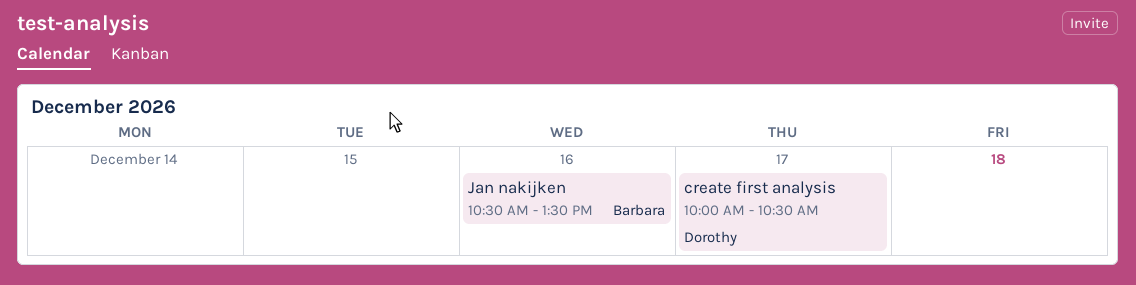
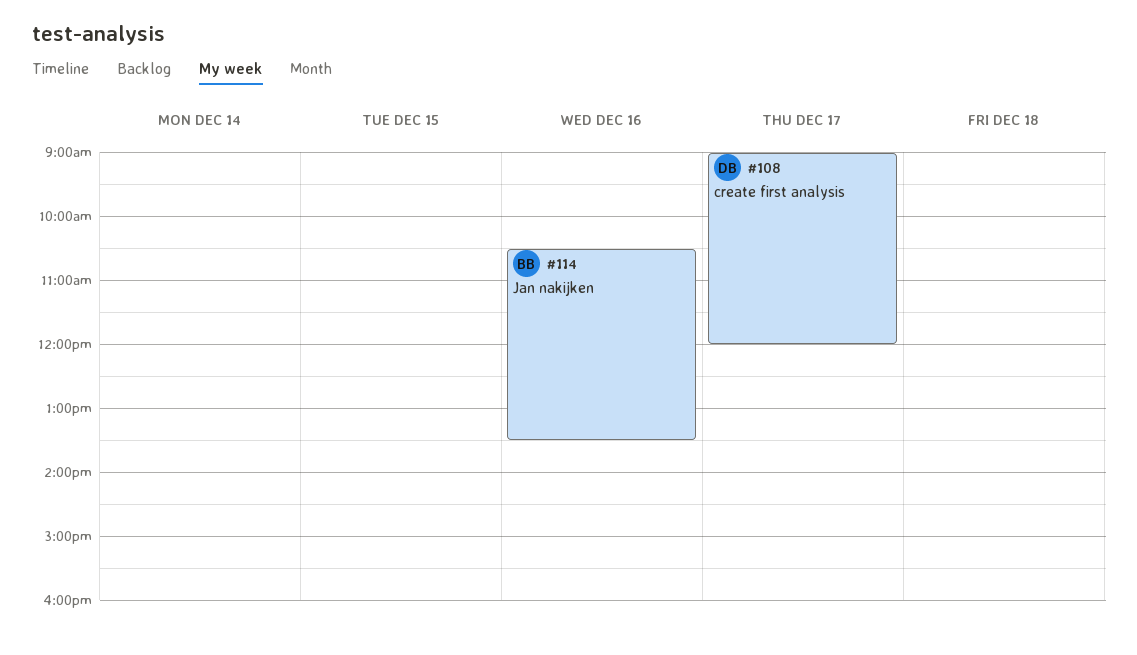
create first analysis, begins: 10:00 -> 09:00
create first analysis, ends: 10:30 -> 12:00

